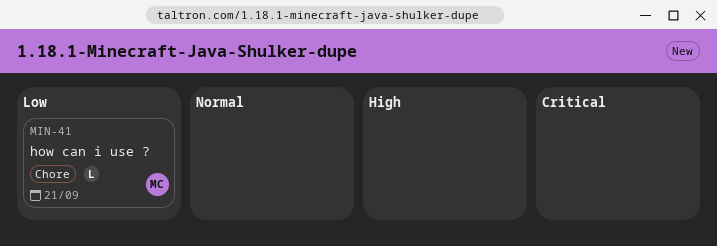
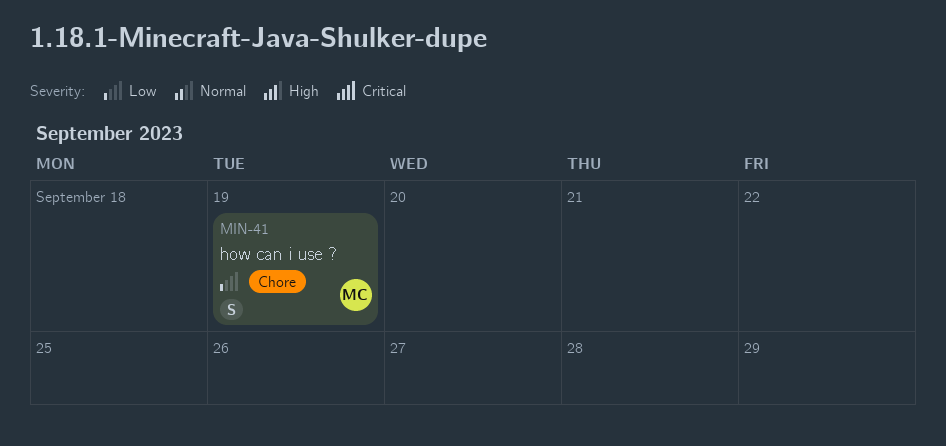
MIN-41, estimate: L -> S
MIN-41, due: Sep 21 -> Sep 19

